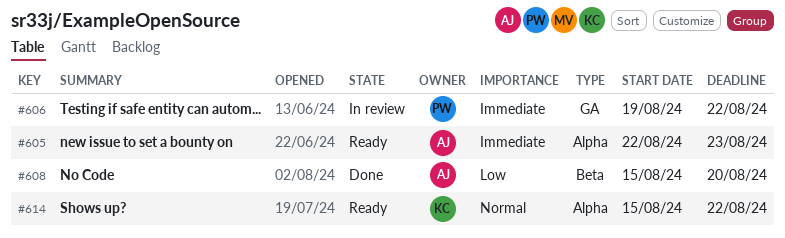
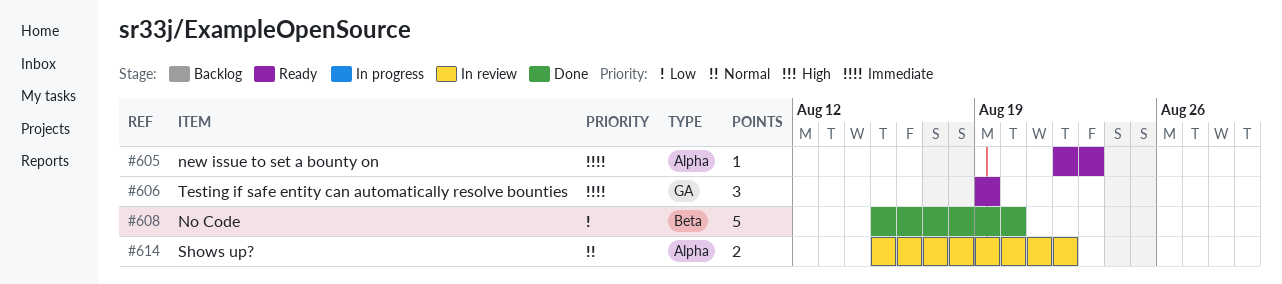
#606, status: In review -> Ready
#606, due: Aug 22 -> Aug 19
#614, status: Ready -> In review

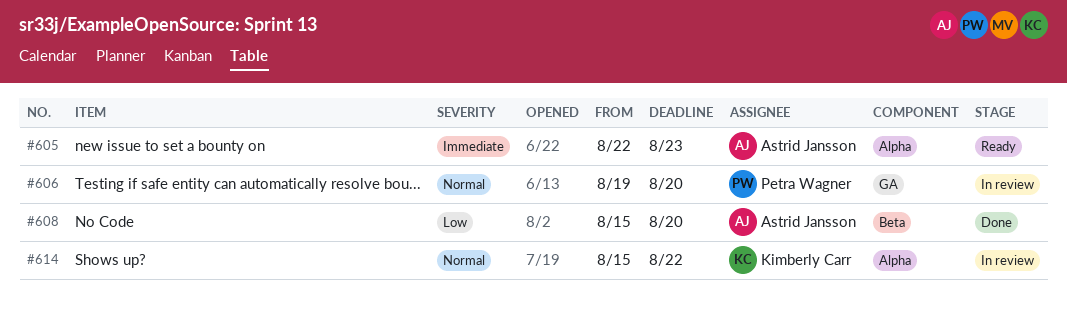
#606, status: Ready -> In review
#606, priority: Immediate -> Normal
#606, due: Aug 19 -> Aug 20

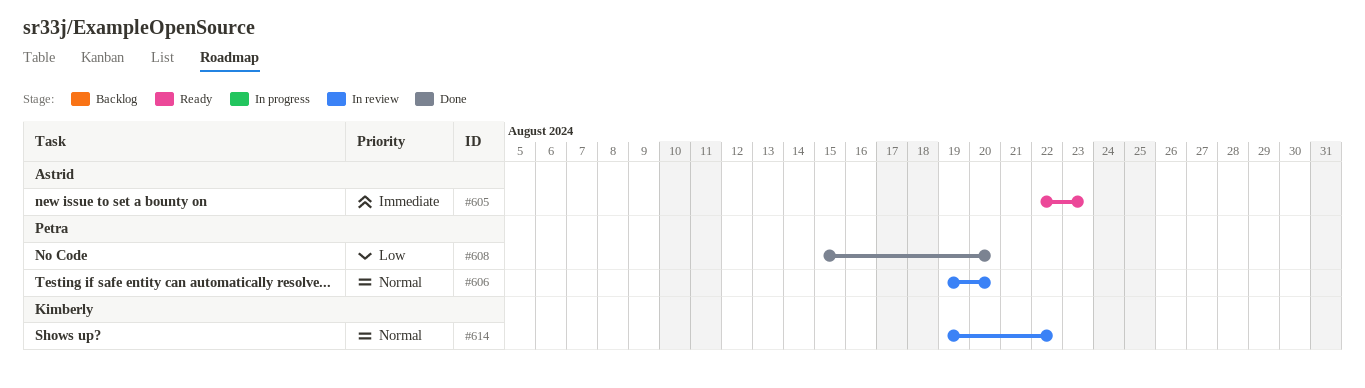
#608, owner: Astrid Jansson -> Petra Wagner
#614, start: Aug 15 -> Aug 19

